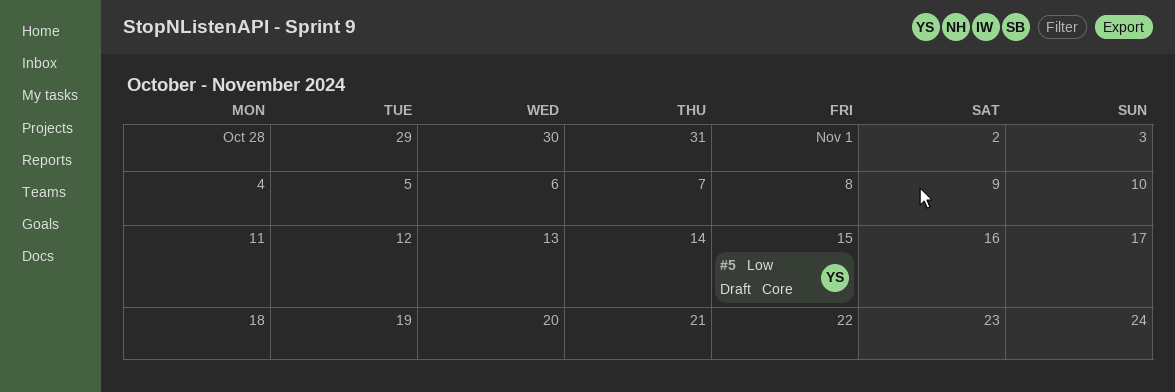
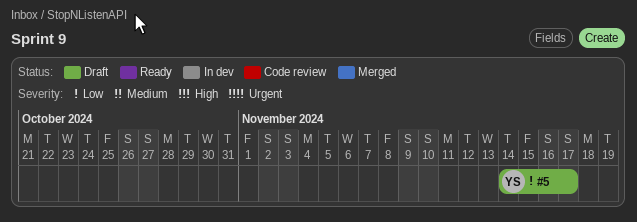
#5, due: Nov 15 -> Nov 17

